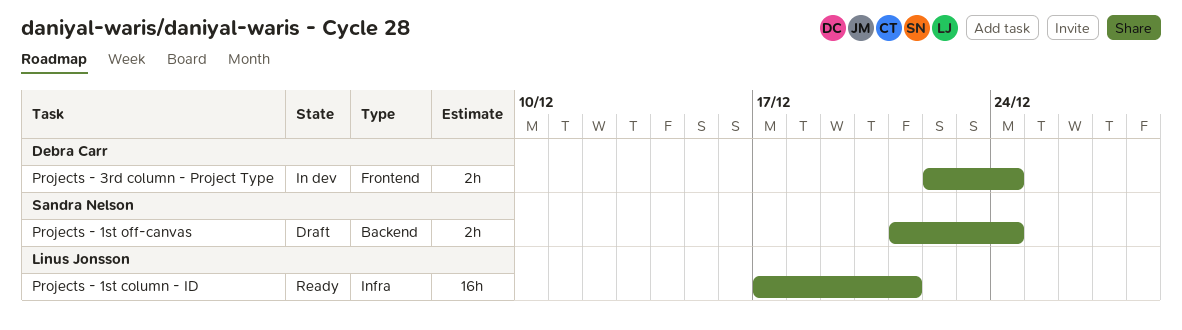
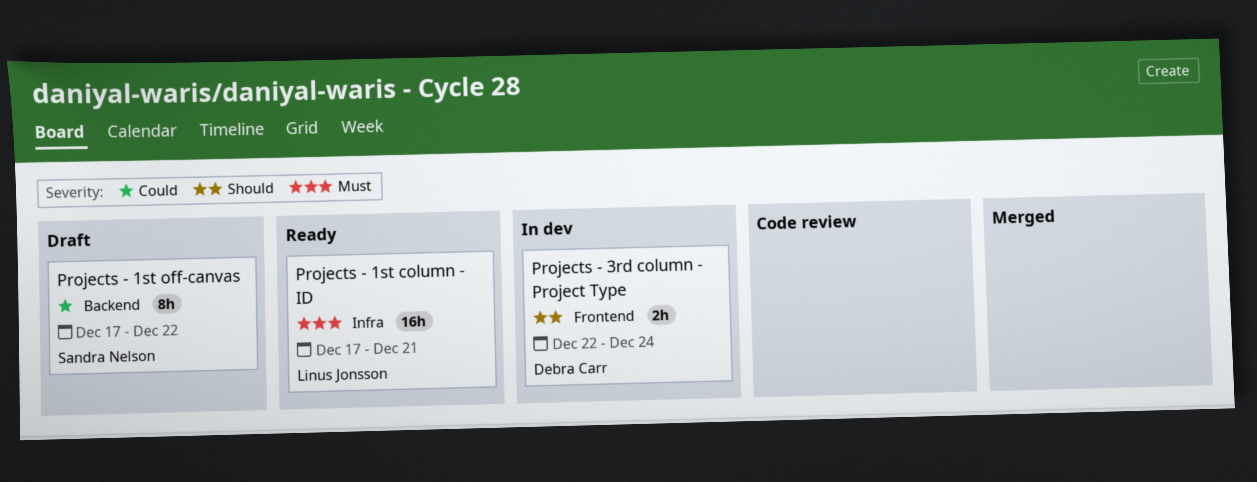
Projects - 1st off-canvas, estimate: 2h -> 8h
Projects - 1st off-canvas, start: Dec 21 -> Dec 17
Projects - 1st off-canvas, due: Dec 24 -> Dec 22

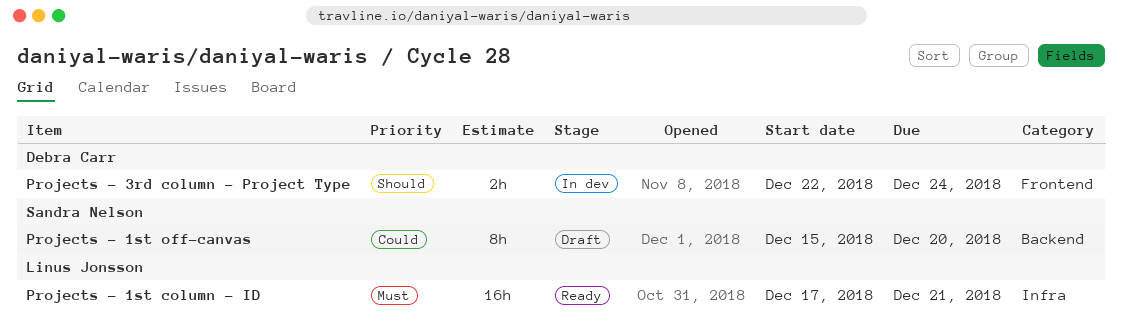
Projects - 1st off-canvas, start: Dec 17 -> Dec 15
Projects - 1st off-canvas, due: Dec 22 -> Dec 20

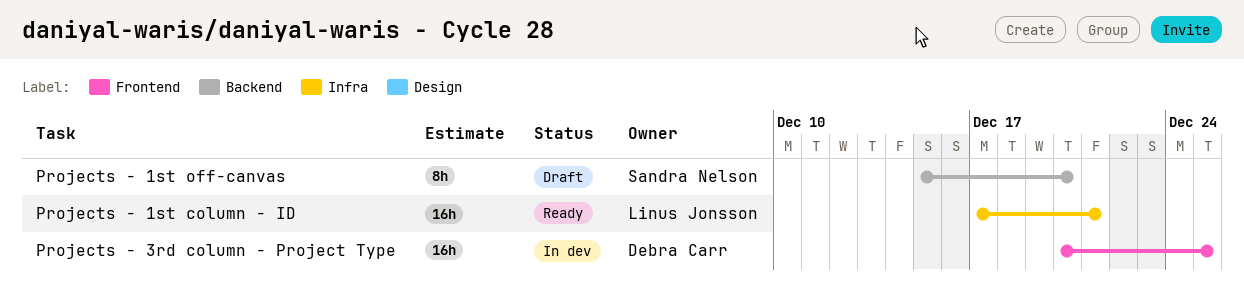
Projects - 3rd column - Project Type, estimate: 2h -> 16h
Projects - 3rd column - Project Type, start: Dec 22 -> Dec 20
Projects - 3rd column - Project Type, due: Dec 24 -> Dec 25

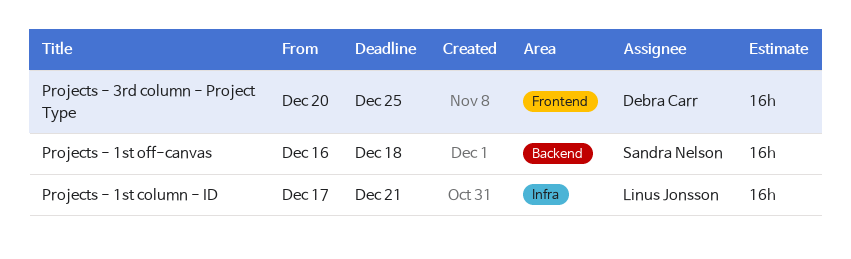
Projects - 1st off-canvas, estimate: 8h -> 16h
Projects - 1st off-canvas, start: Dec 15 -> Dec 16
Projects - 1st off-canvas, due: Dec 20 -> Dec 18

